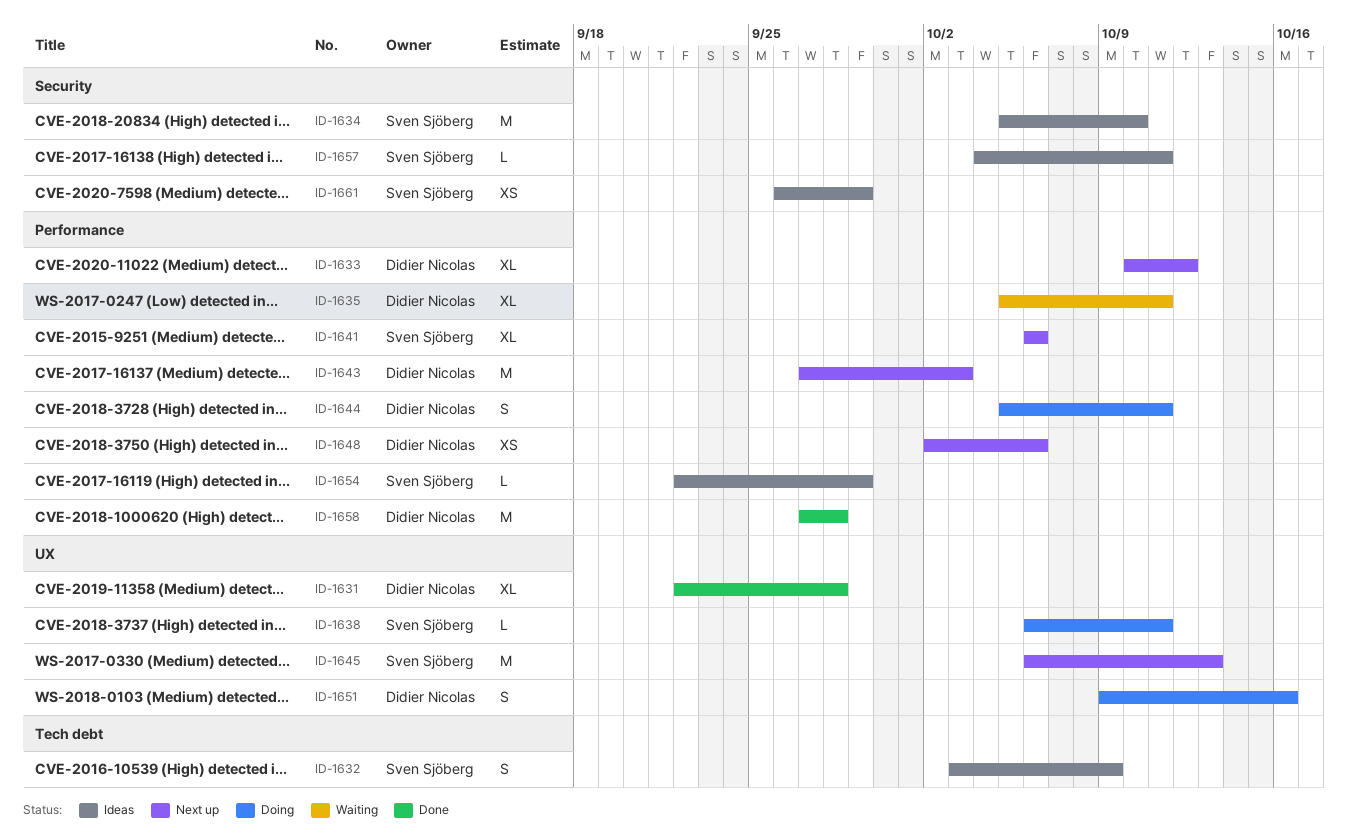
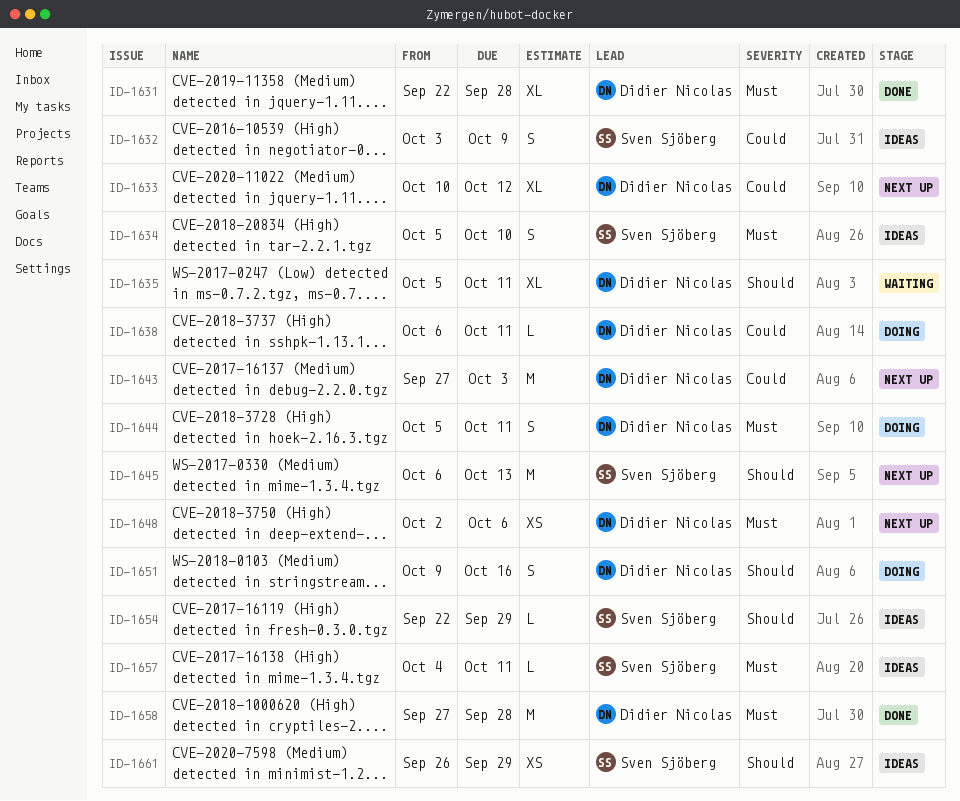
ID-1634, estimate: M -> S
ID-1638, owner: Sven Sjöberg -> Didier Nicolas
ID-1641: present -> none

